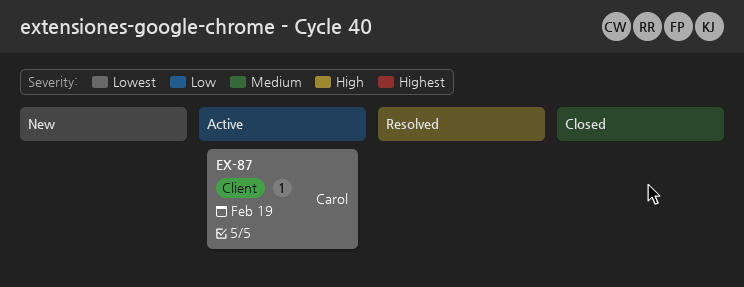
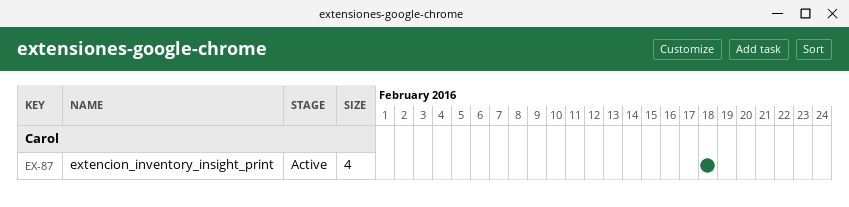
EX-87, estimate: 1 -> 4
EX-87, due: Feb 19 -> Feb 18

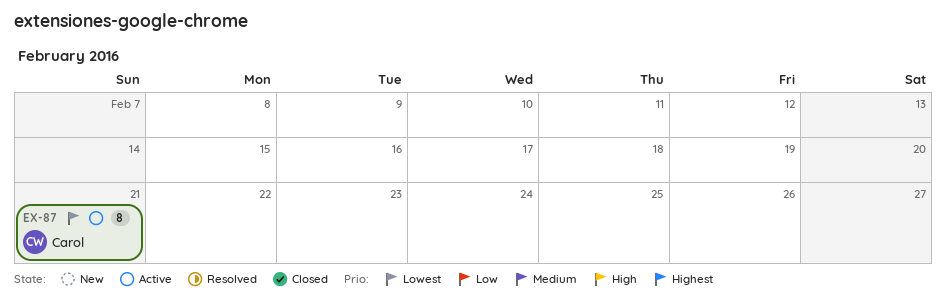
EX-87, estimate: 4 -> 8
EX-87, due: Feb 18 -> Feb 21

